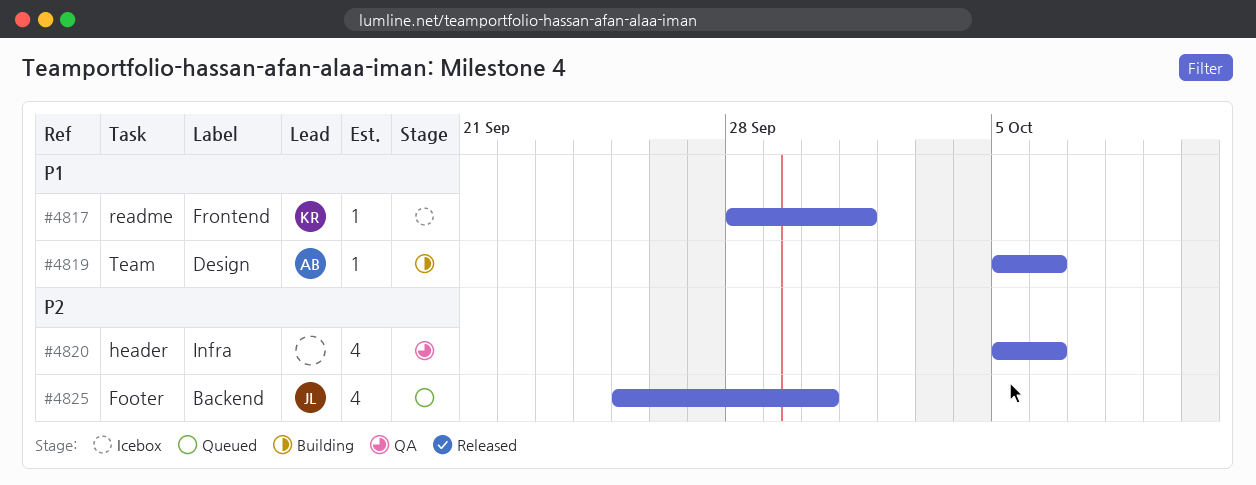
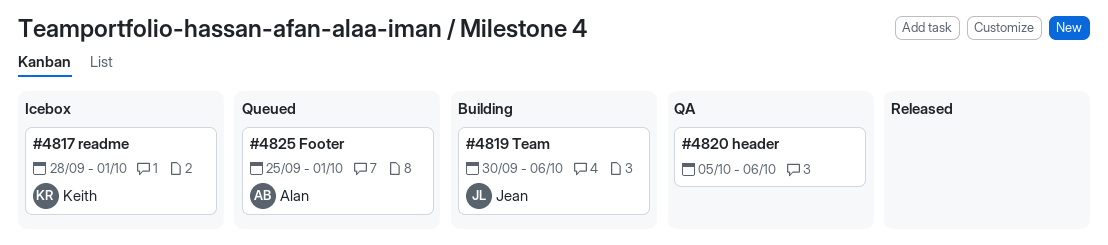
#4819, owner: Alan -> Jean
#4819, start: Oct 5 -> Sep 30
#4825, owner: Jean -> Alan
#4825, due: Sep 30 -> Oct 1

